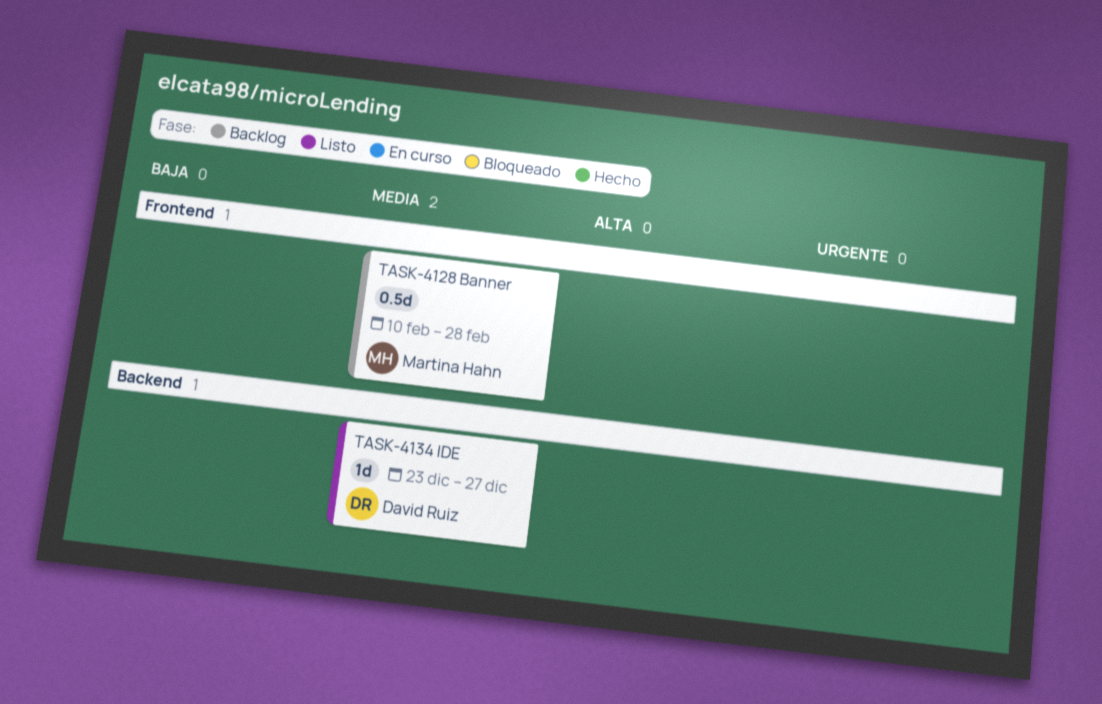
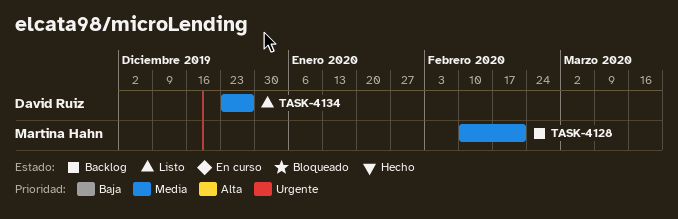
TASK-4128, due: Feb 28 -> Feb 21

